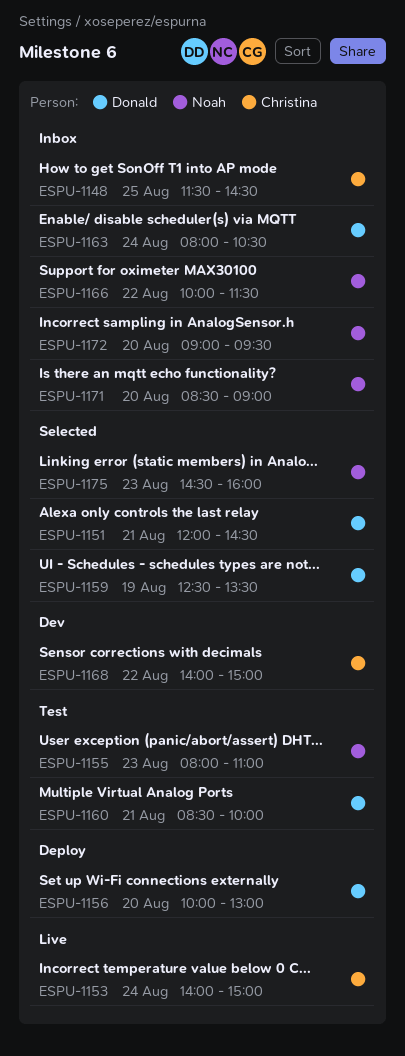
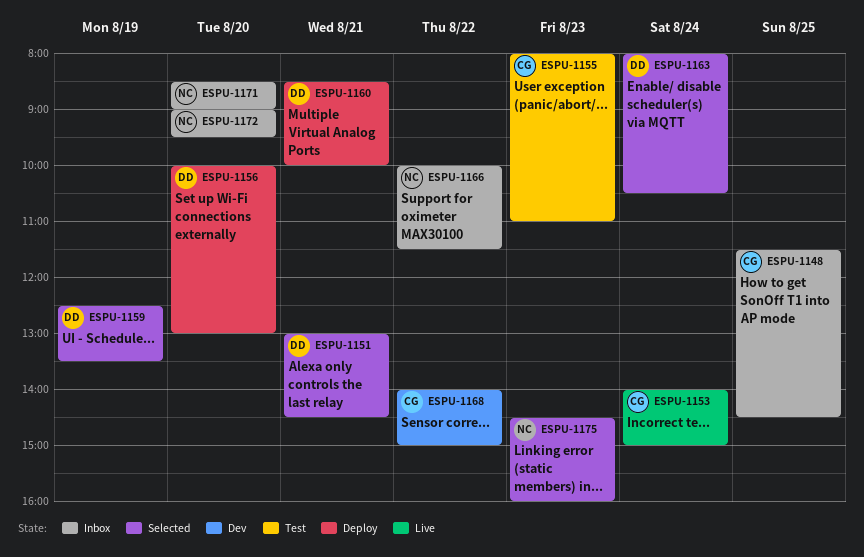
ESPU-1151, begins: 12:00 -> 13:00
ESPU-1155, owner: Noah -> Christina
ESPU-1160, status: Test -> Deploy
ESPU-1163, status: Inbox -> Selected

